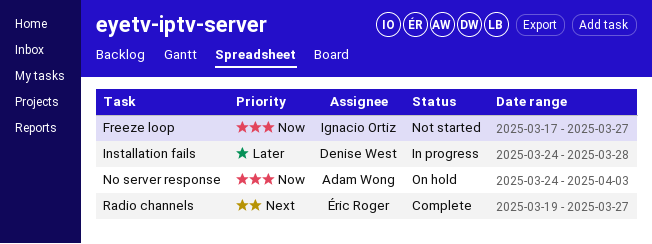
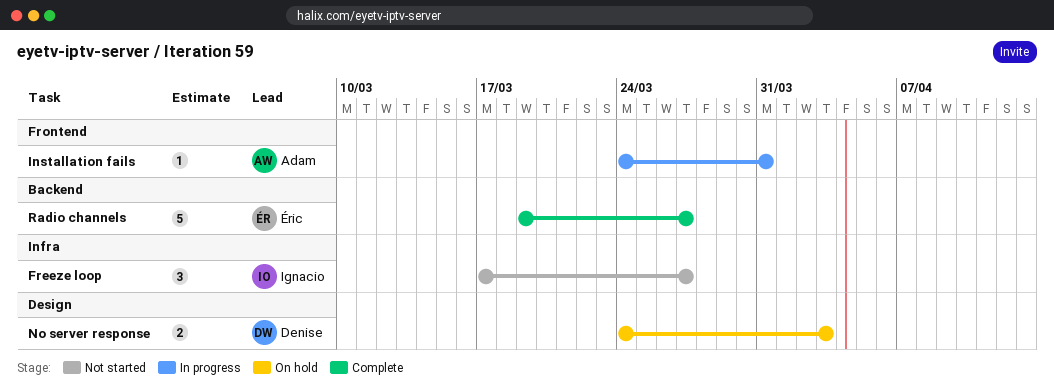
Installation fails, owner: Denise West -> Adam Wong
Installation fails, due: Mar 28 -> Mar 31
No server response, owner: Adam Wong -> Denise West

